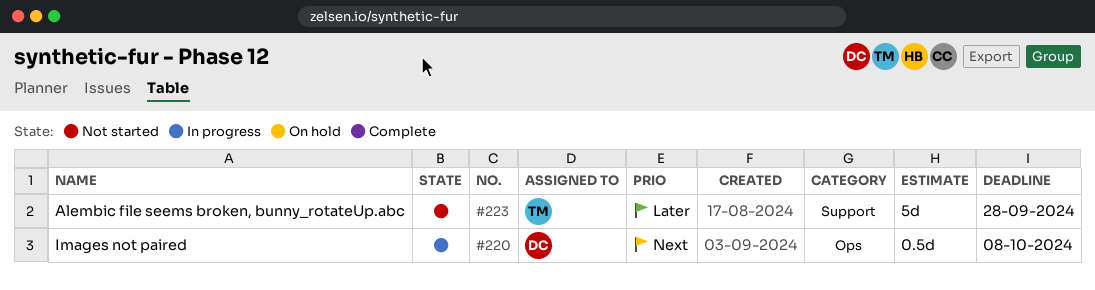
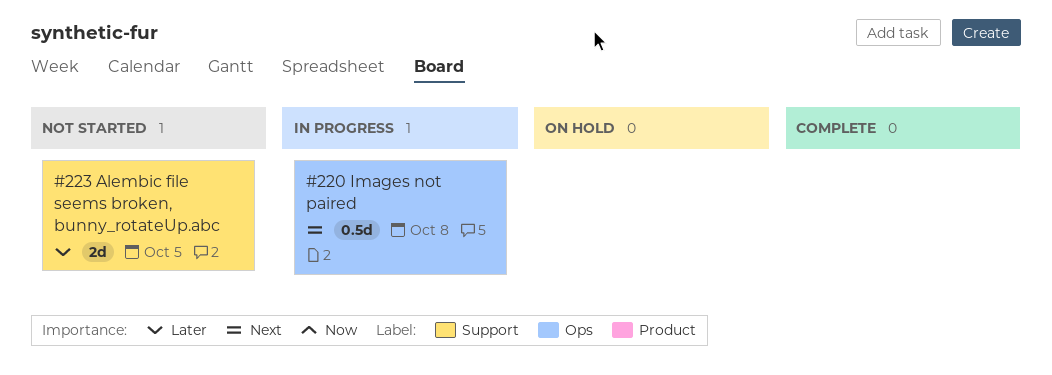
#223, estimate: 5d -> 2d
#223, due: Sep 28 -> Oct 5

